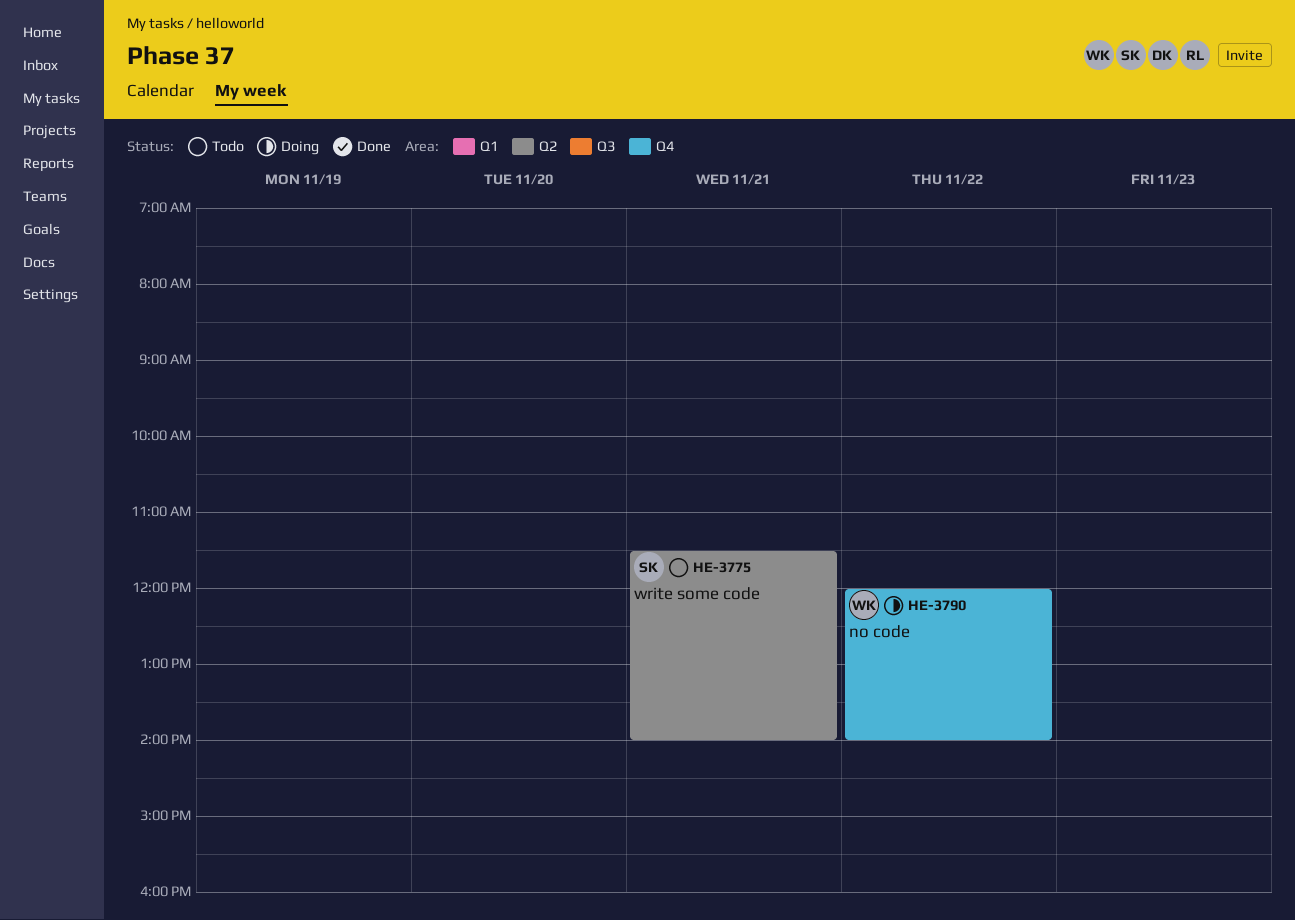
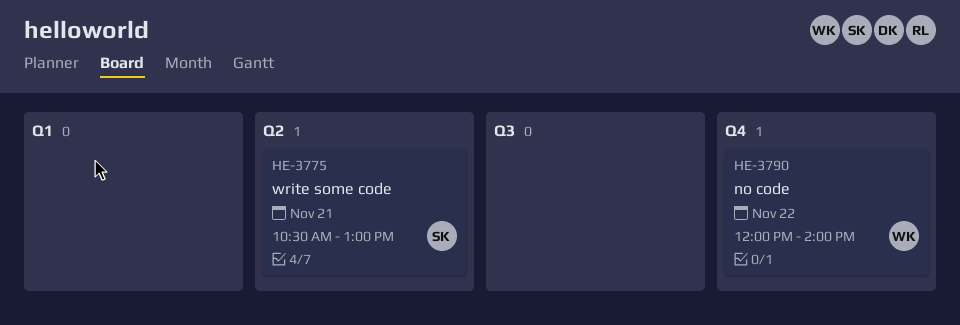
HE-3775, begins: 11:30 -> 10:30
HE-3775, ends: 14:00 -> 13:00

